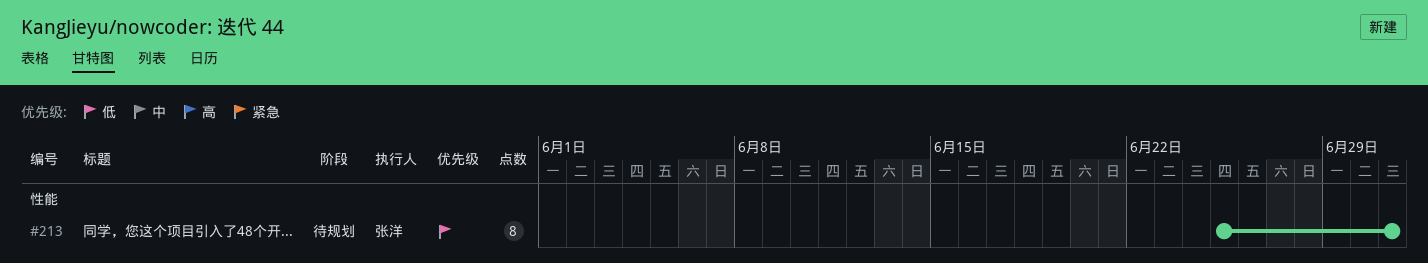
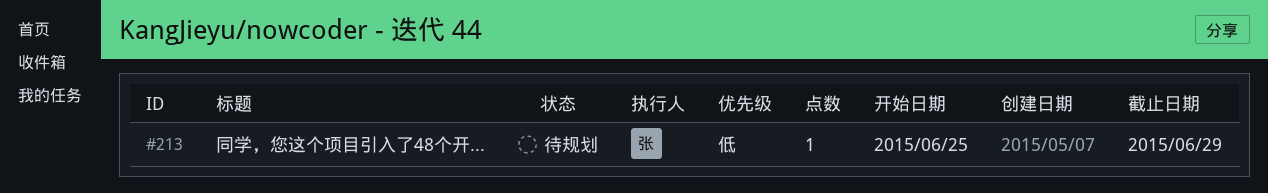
#213, estimate: 8 -> 1
#213, due: Jul 1 -> Jun 29

